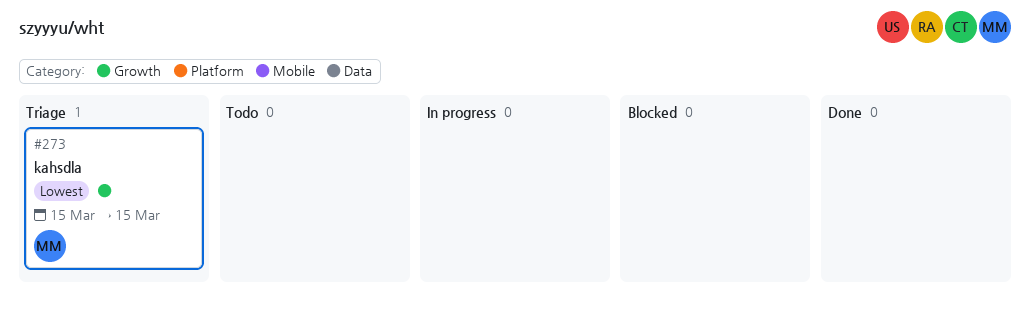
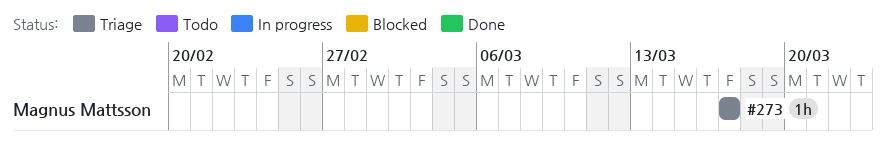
#273, start: Mar 15 -> Mar 17
#273, due: Mar 15 -> Mar 17

